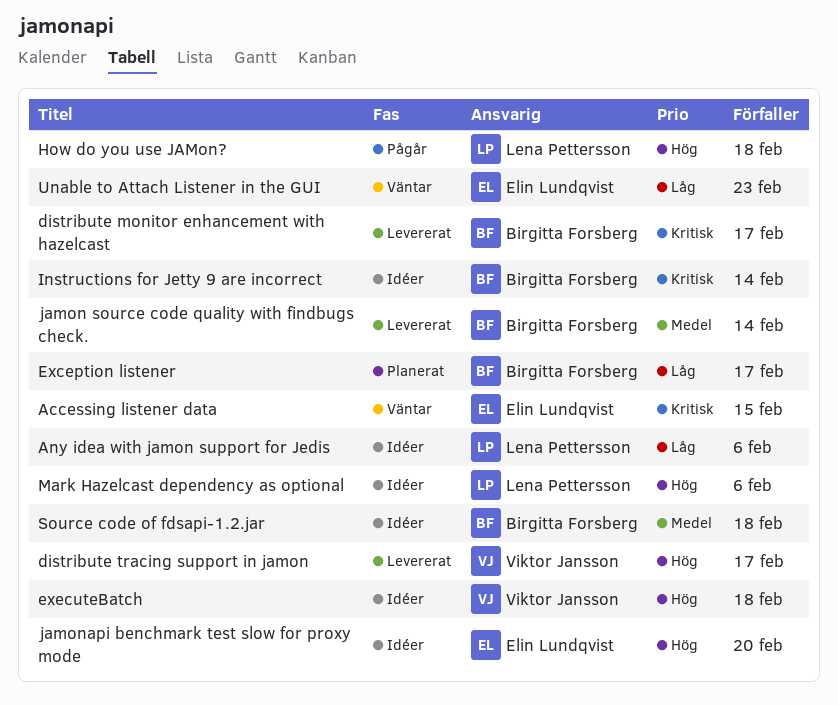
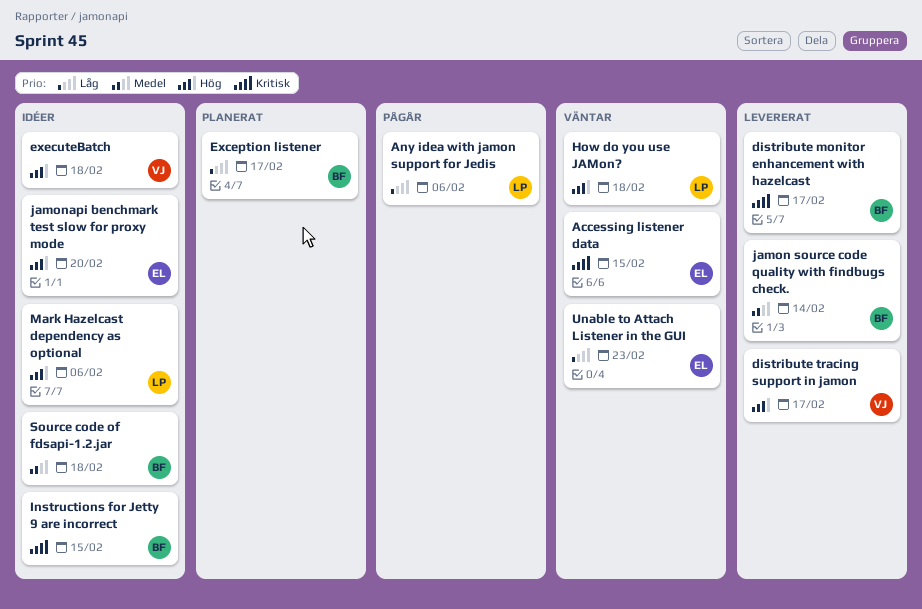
Any idea with jamon support for Jedis, status: Idéer -> Pågår
How do you use JAMon?, status: Pågår -> Väntar
Instructions for Jetty 9 are incorrect, due: Feb 14 -> Feb 15

